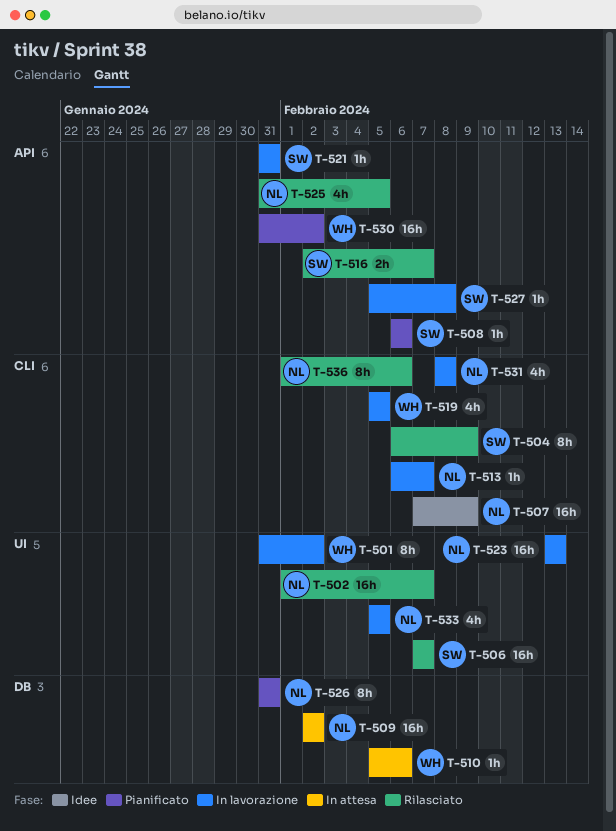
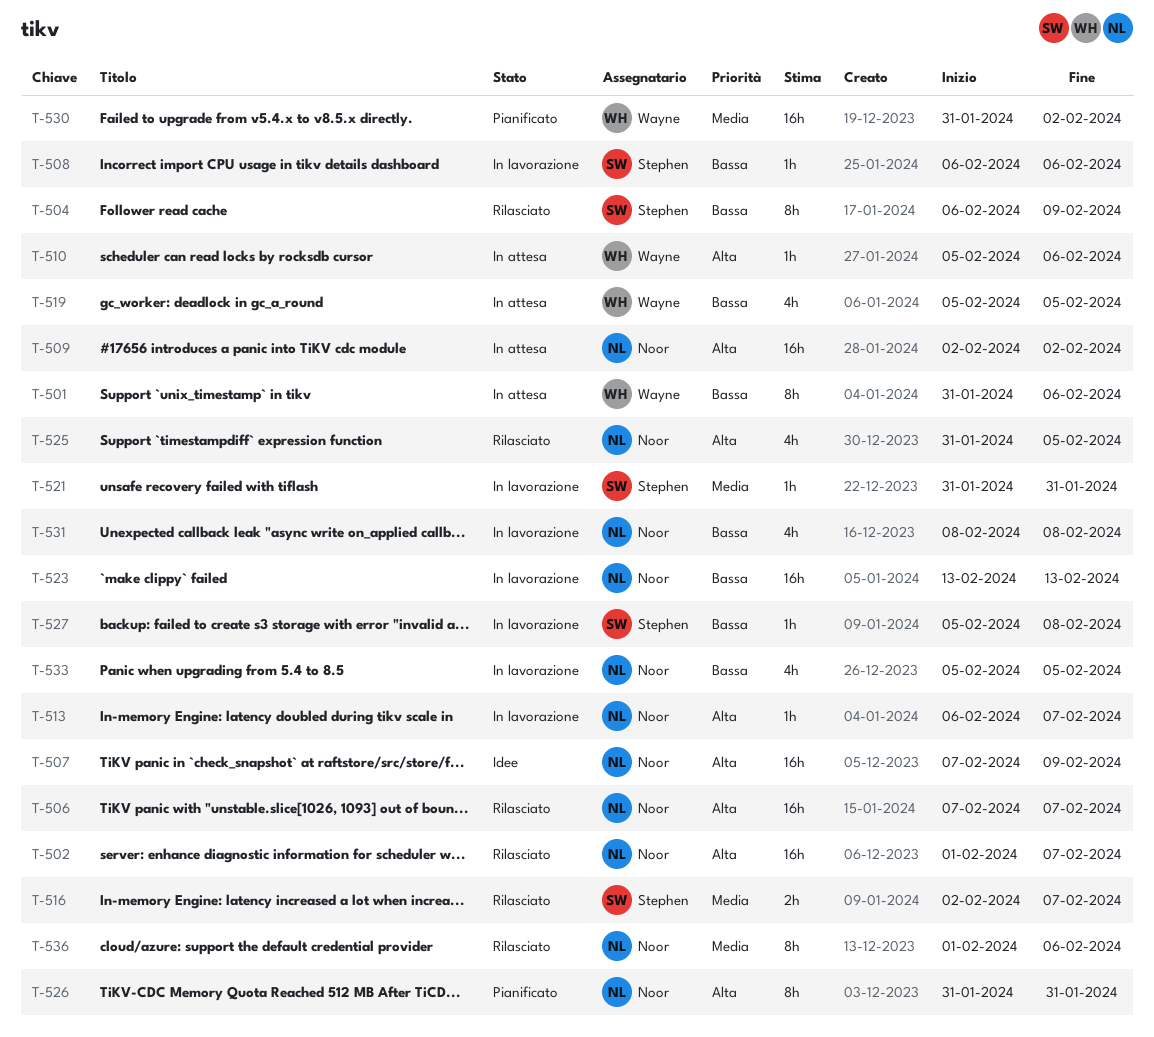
T-501, status: In lavorazione -> In attesa
T-501, due: Feb 2 -> Feb 6
T-506, owner: Stephen -> Noor
T-508, status: Pianificato -> In lavorazione
T-519, status: In lavorazione -> In attesa

